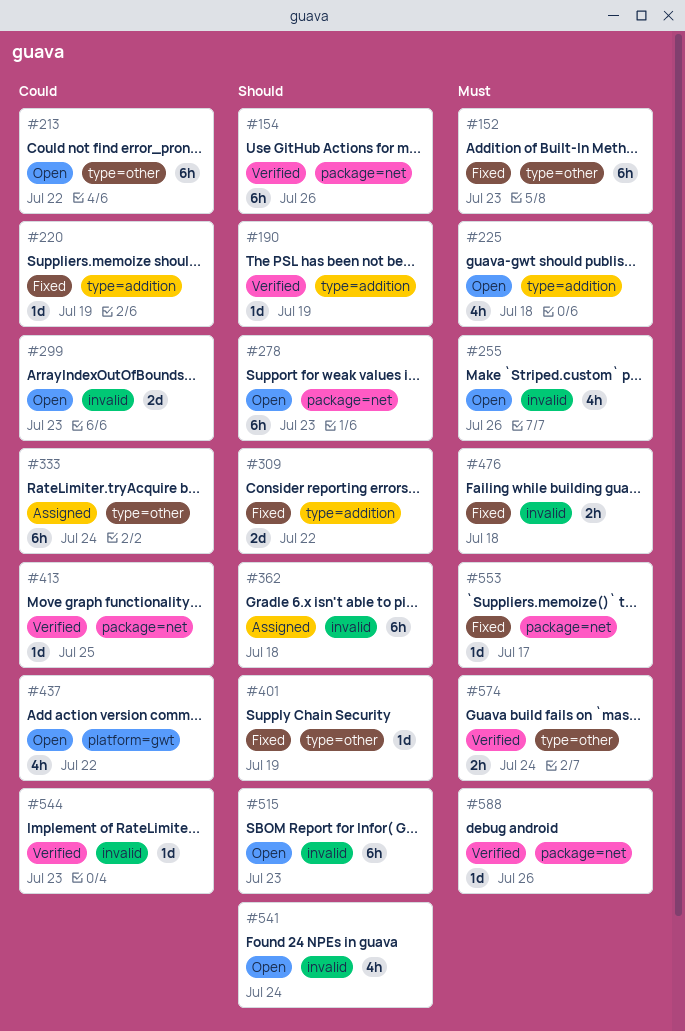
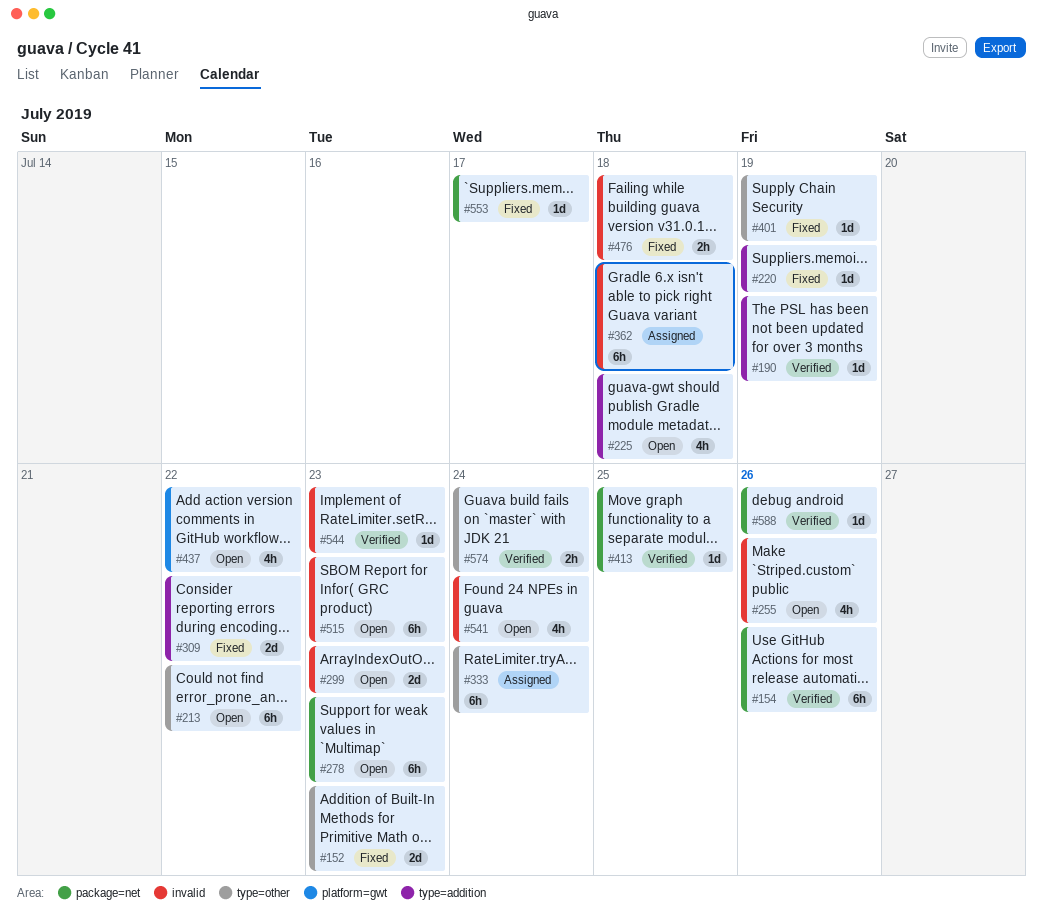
#152, estimate: 6h -> 2d

